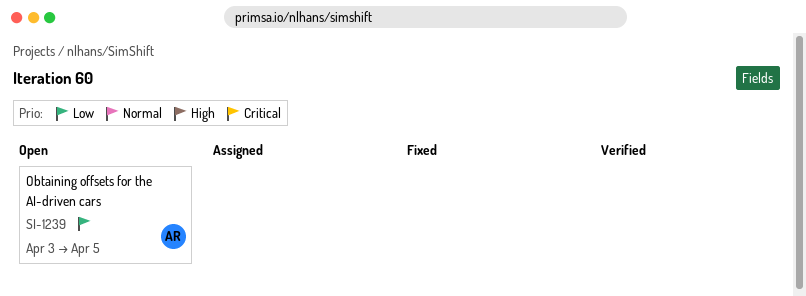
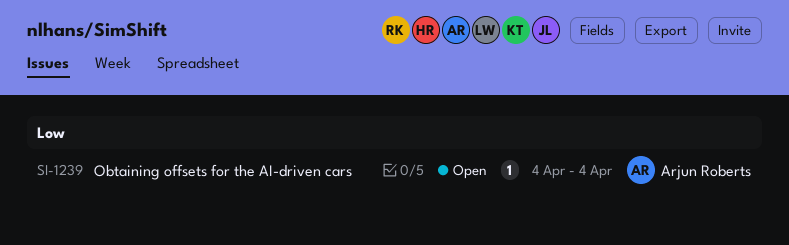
SI-1239, start: Apr 3 -> Apr 4
SI-1239, due: Apr 5 -> Apr 4

